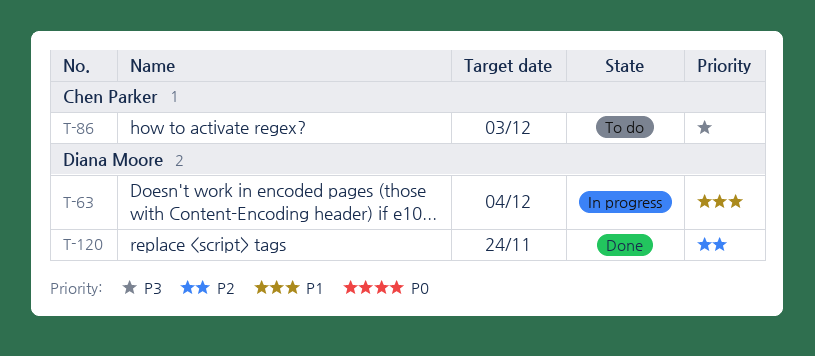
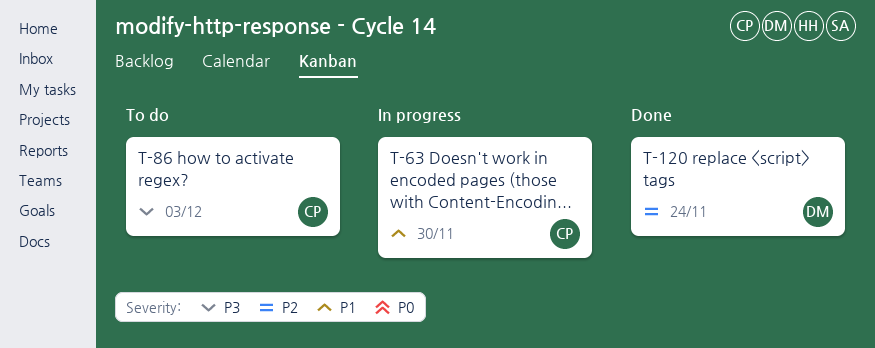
T-63, owner: Diana Moore -> Chen Parker
T-63, due: Dec 4 -> Nov 30

